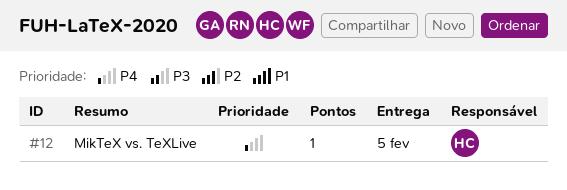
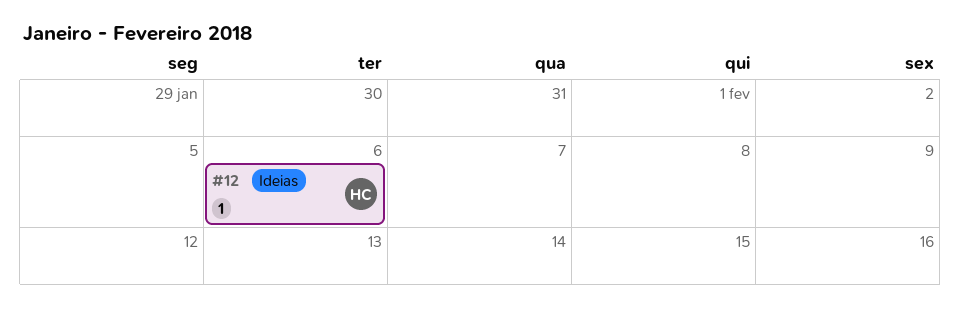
#12, due: Feb 5 -> Feb 6

